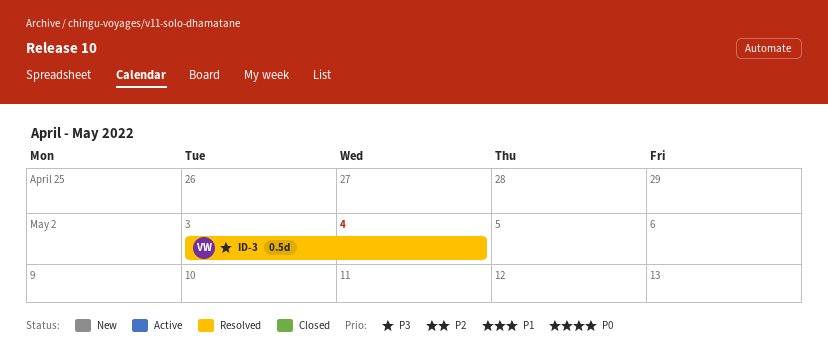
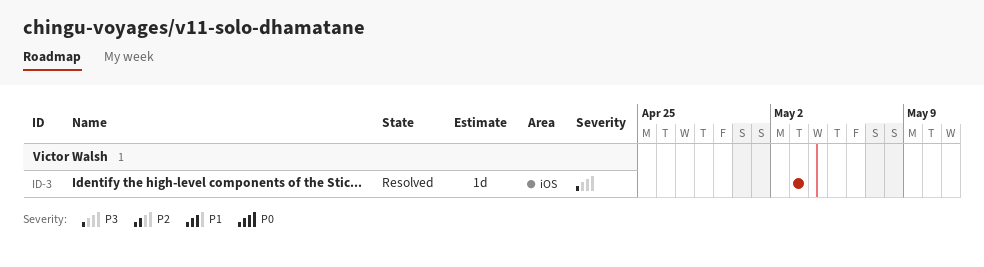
ID-3, estimate: 0.5d -> 1d
ID-3, due: May 4 -> May 3

